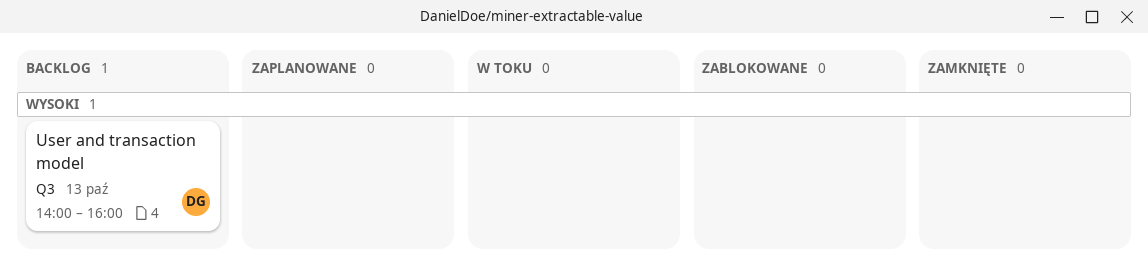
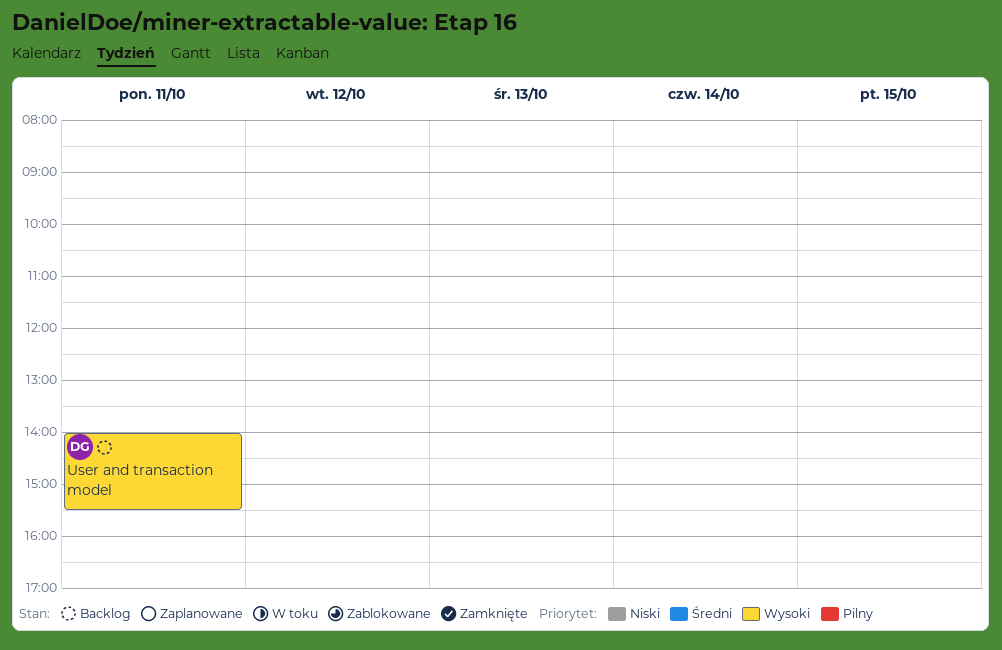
User and transaction model, day: Oct 13 -> Oct 11
User and transaction model, ends: 16:00 -> 15:30

